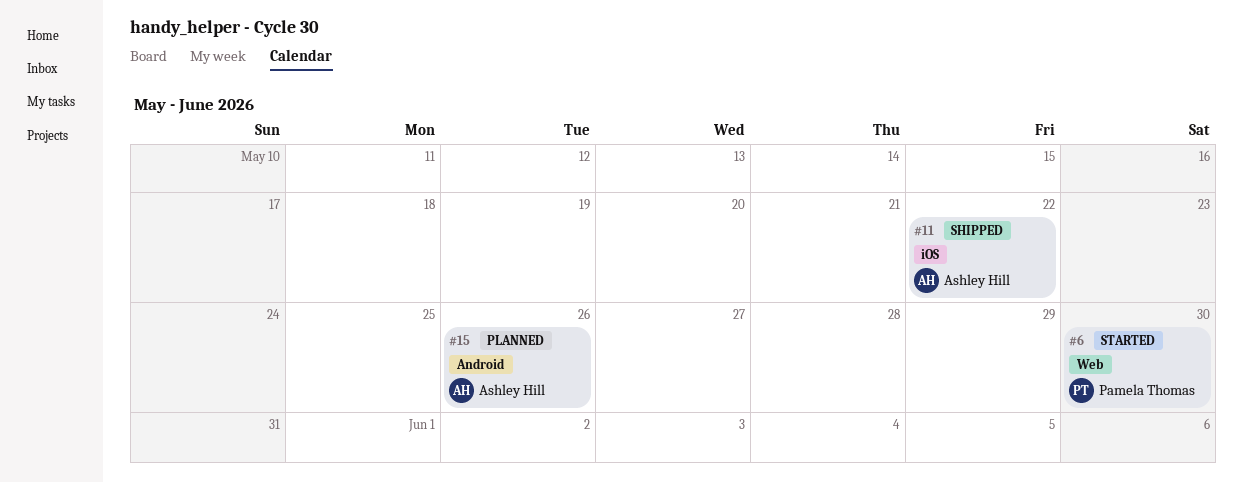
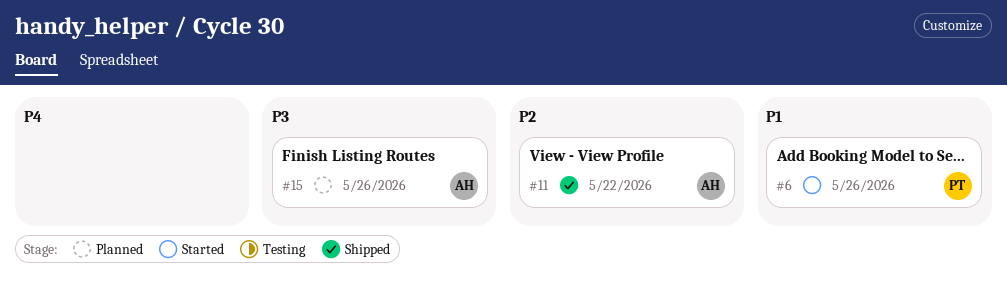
#6, due: May 30 -> May 26

